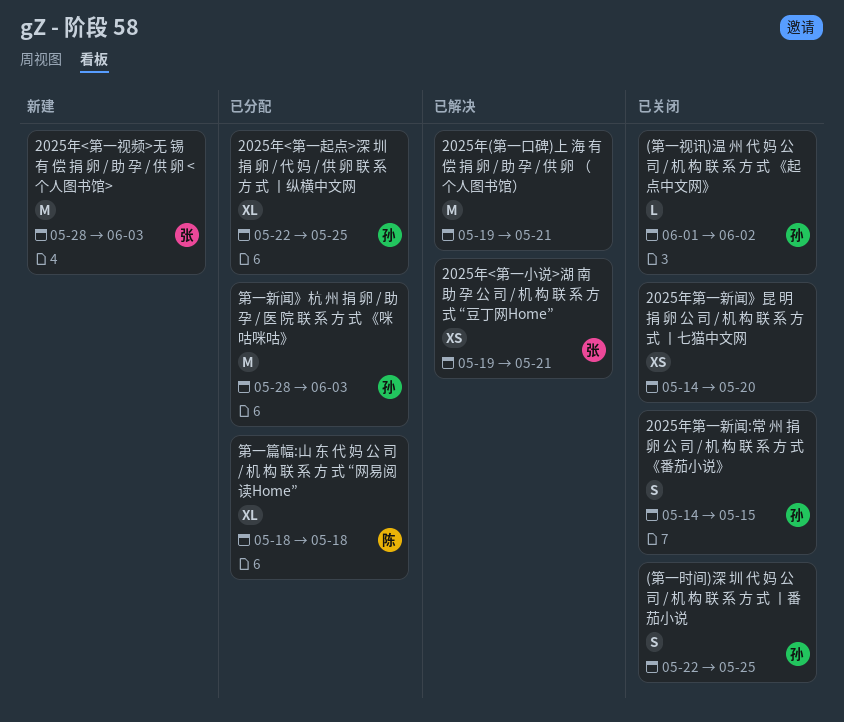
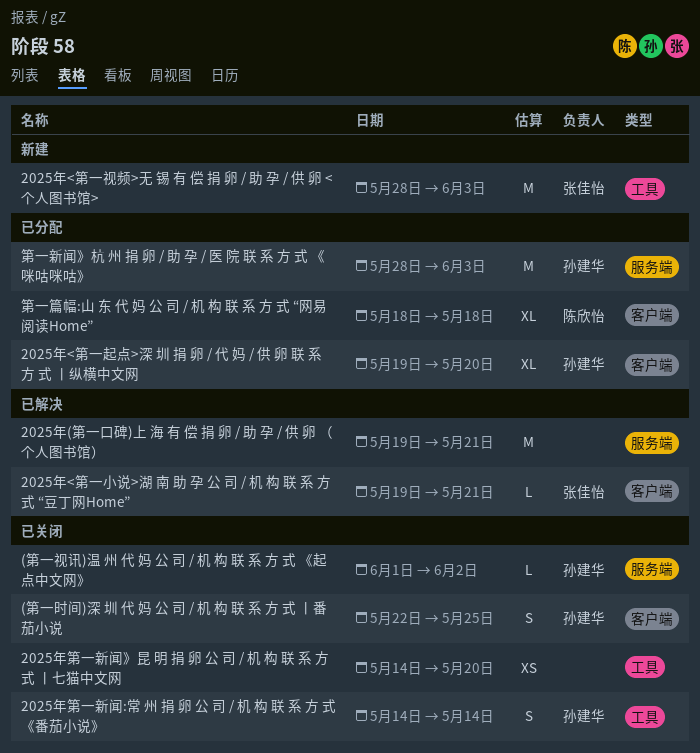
2025年<第一小说>湖 南 助 孕 公 司 / 机 构 联 系 方 式 “豆丁网Home”, estimate: XS -> L
2025年<第一起点>深 圳 捐 卵 / 代 妈 / 供 卵 联 系 方 式 丨纵横中文网, start: May 22 -> May 19
2025年<第一起点>深 圳 捐 卵 / 代 妈 / 供 卵 联 系 方 式 丨纵横中文网, due: May 25 -> May 20
2025年第一新闻:常 州 捐 卵 公 司 / 机 构 联 系 方 式 《番茄小说》, due: May 15 -> May 14

